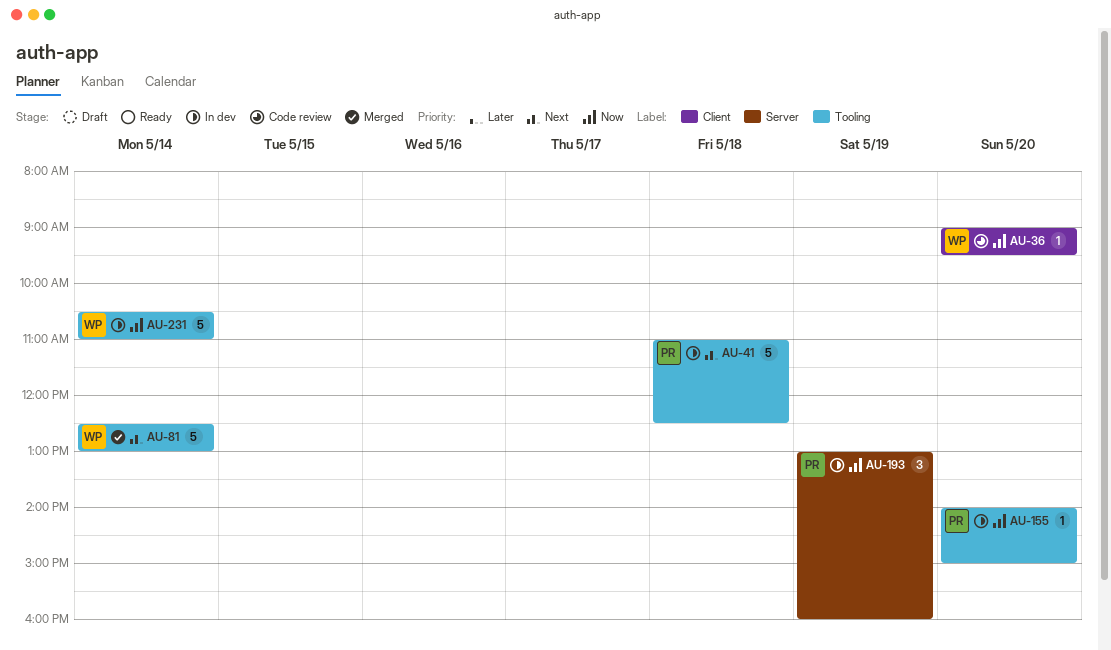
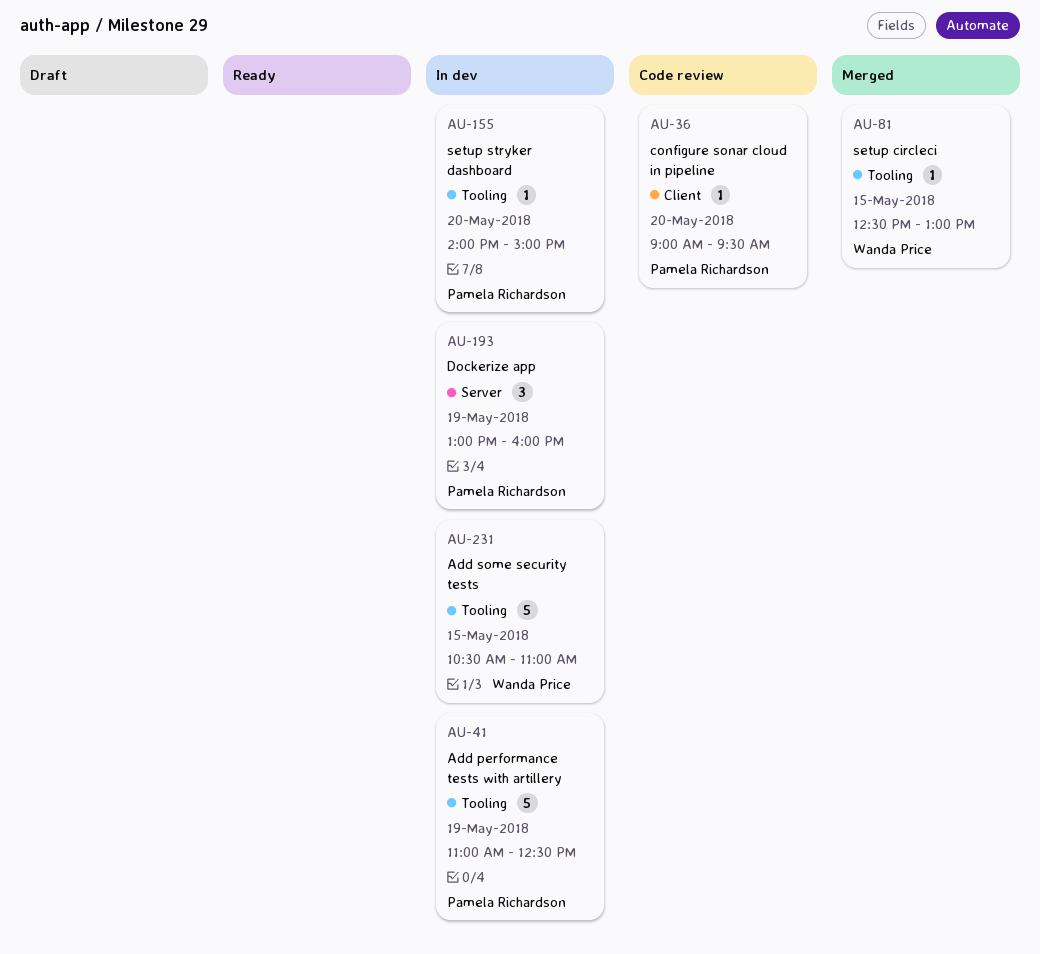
AU-36, owner: Wanda Price -> Pamela Richardson
AU-41, day: May 18 -> May 19
AU-81, estimate: 5 -> 1
AU-81, day: May 14 -> May 15
AU-231, day: May 14 -> May 15

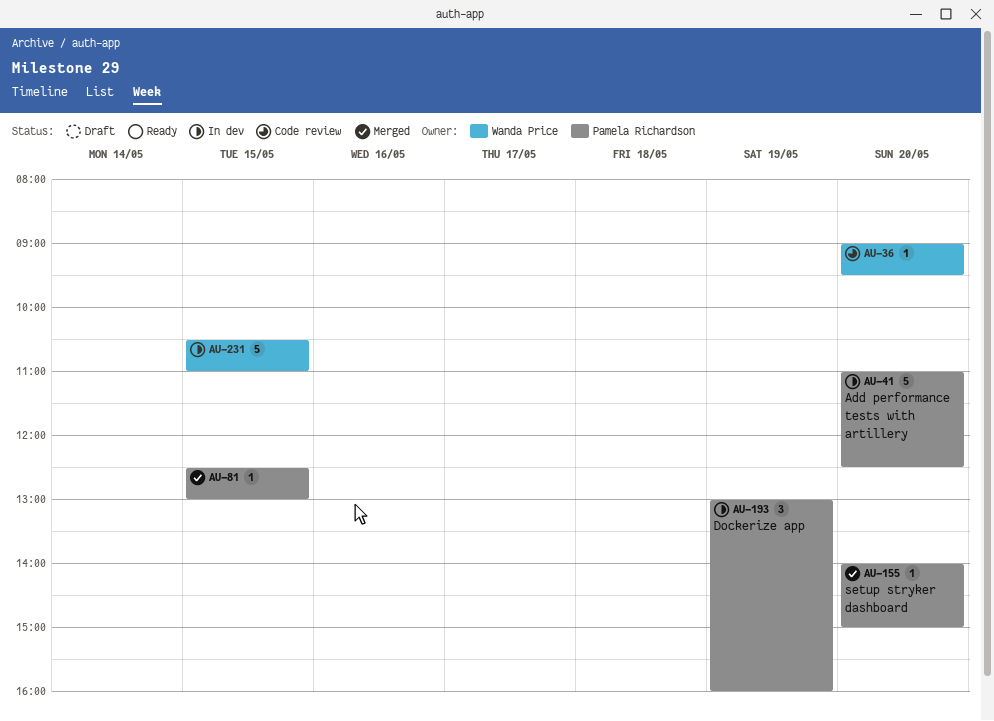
AU-36, owner: Pamela Richardson -> Wanda Price
AU-41, day: May 19 -> May 20
AU-81, owner: Wanda Price -> Pamela Richardson
AU-155, status: In dev -> Merged

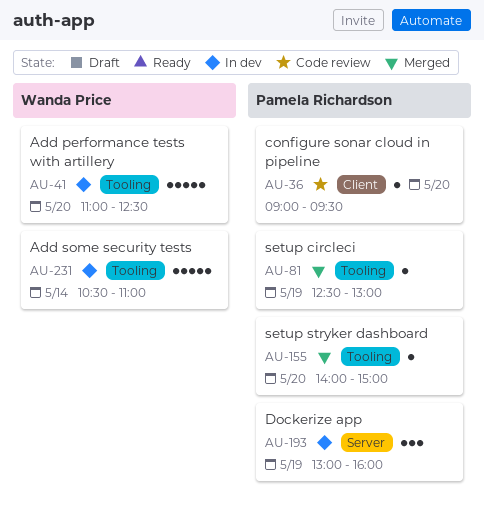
AU-36, owner: Wanda Price -> Pamela Richardson
AU-41, owner: Pamela Richardson -> Wanda Price
AU-81, day: May 15 -> May 19
AU-231, day: May 15 -> May 14

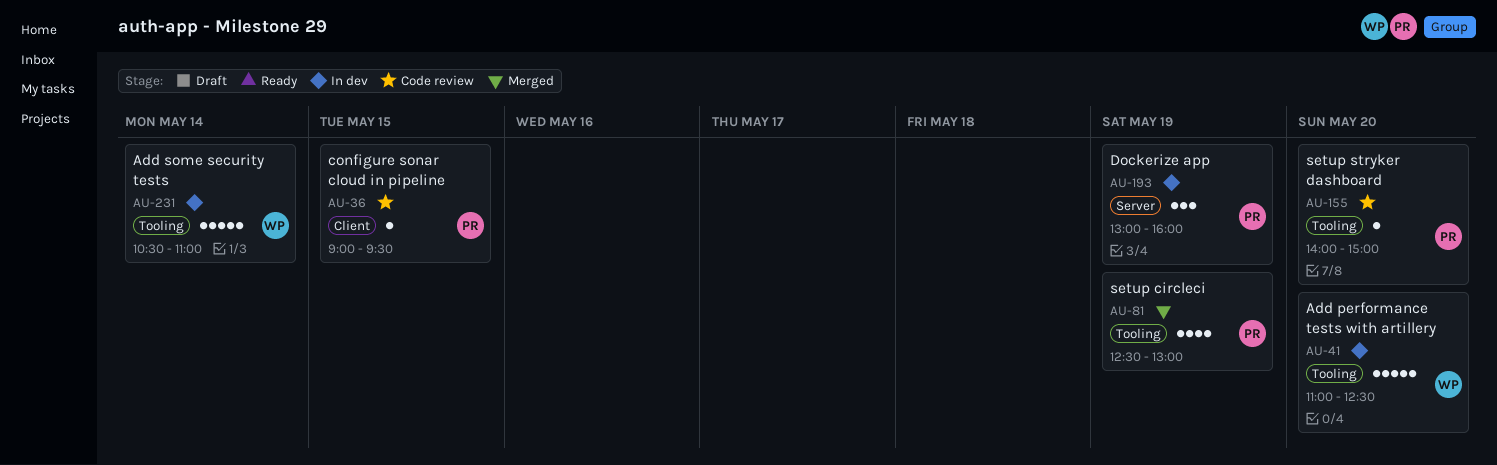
AU-36, day: May 20 -> May 15
AU-81, estimate: 1 -> 4
AU-155, status: Merged -> Code review

